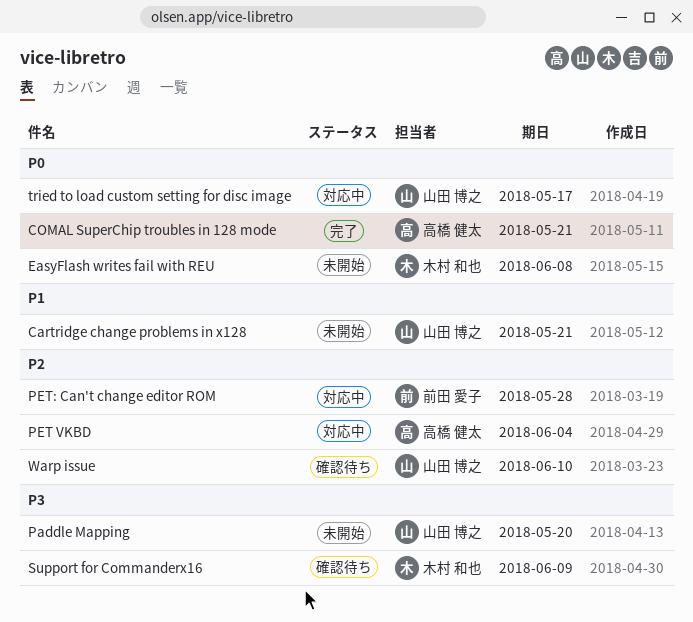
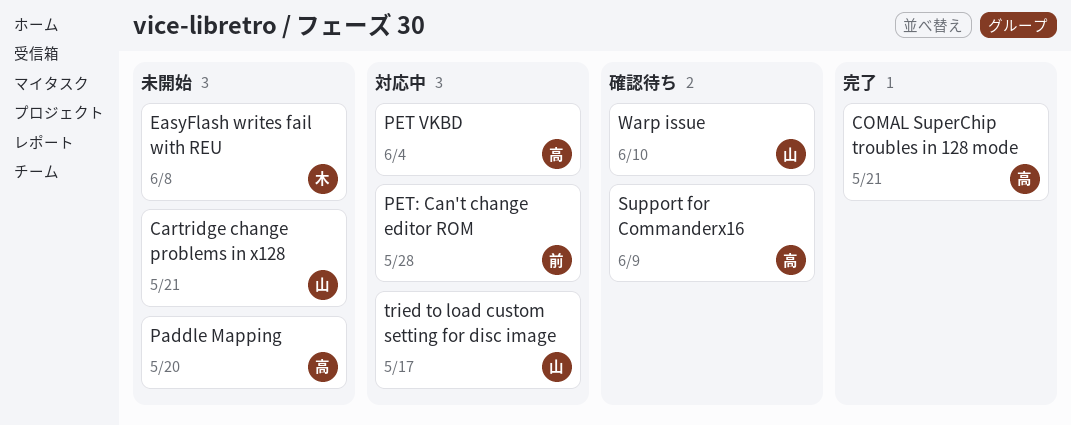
Paddle Mapping, owner: 山田 博之 -> 高橋 健太
Support for Commanderx16, owner: 木村 和也 -> 高橋 健太

